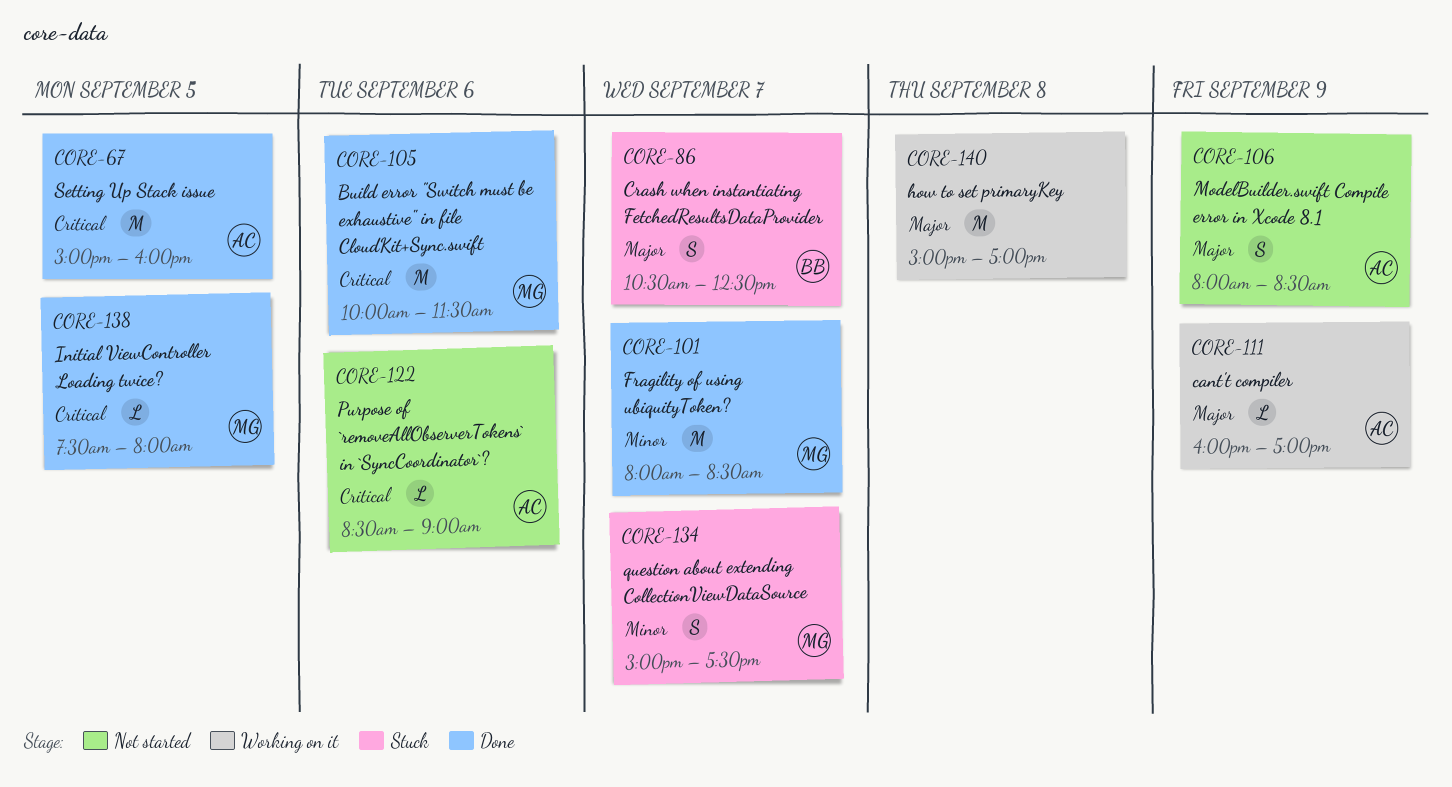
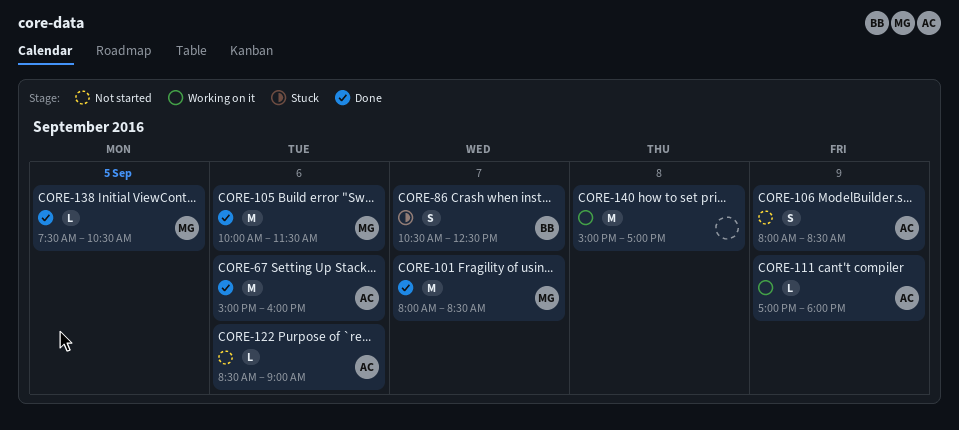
CORE-67, day: Sep 5 -> Sep 6
CORE-111, begins: 16:00 -> 17:00
CORE-111, ends: 17:00 -> 18:00
CORE-134: present -> none
CORE-138, ends: 08:00 -> 10:30

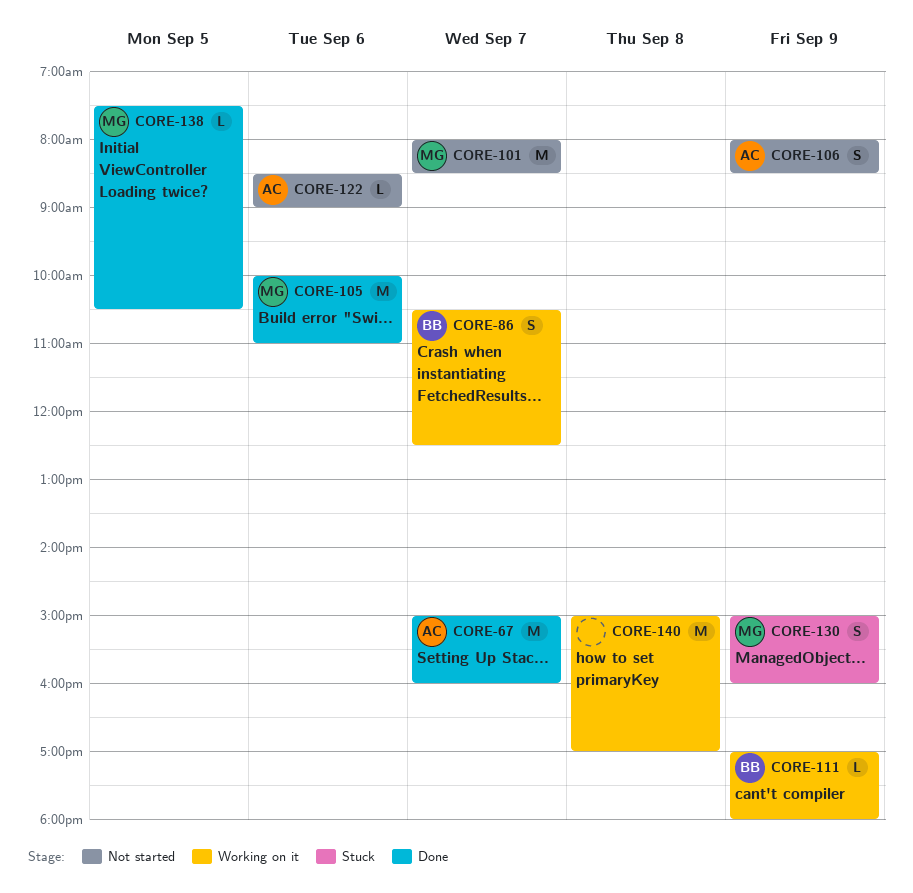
CORE-67, day: Sep 6 -> Sep 7
CORE-86, status: Stuck -> Working on it
CORE-101, status: Done -> Not started
CORE-105, ends: 11:30 -> 11:00
CORE-111, owner: AC -> BB
CORE-130: none -> present

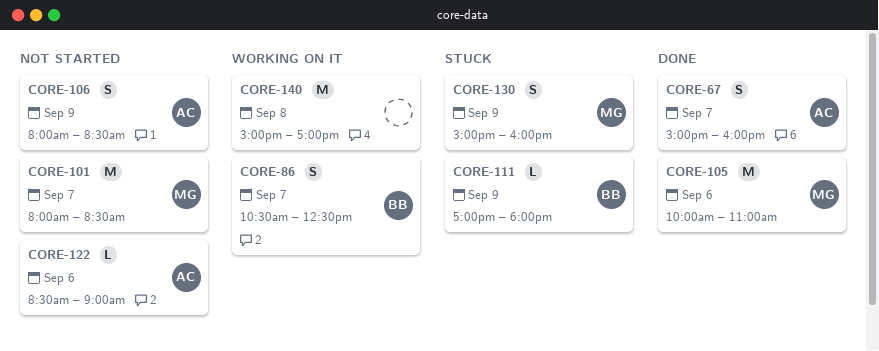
CORE-67, estimate: M -> S
CORE-111, status: Working on it -> Stuck
CORE-138: present -> none

